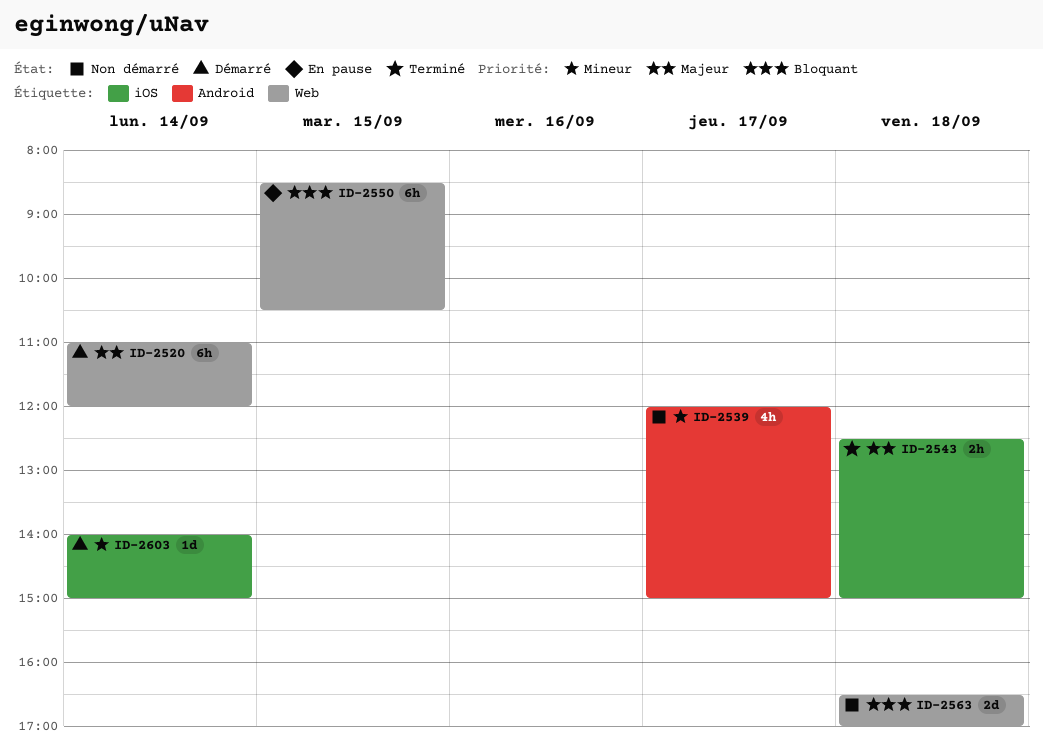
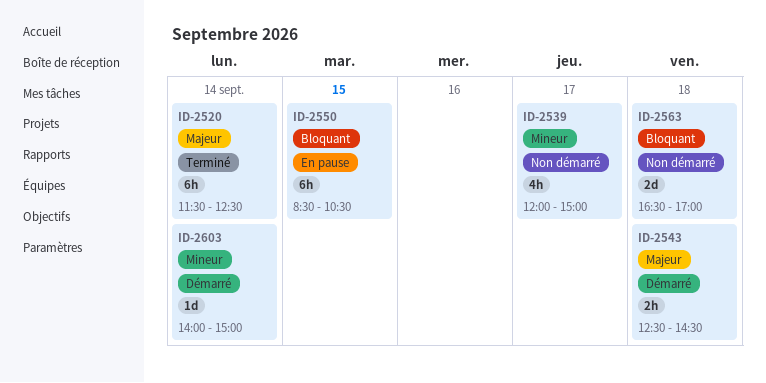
ID-2520, status: Démarré -> Terminé
ID-2520, begins: 11:00 -> 11:30
ID-2520, ends: 12:00 -> 12:30
ID-2543, status: Terminé -> Démarré
ID-2543, ends: 15:00 -> 14:30

